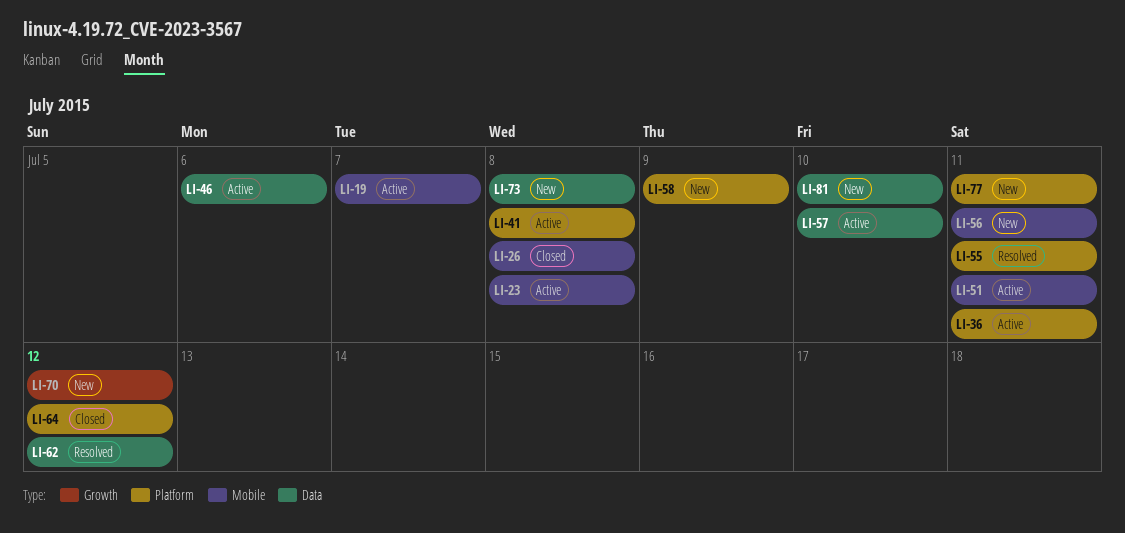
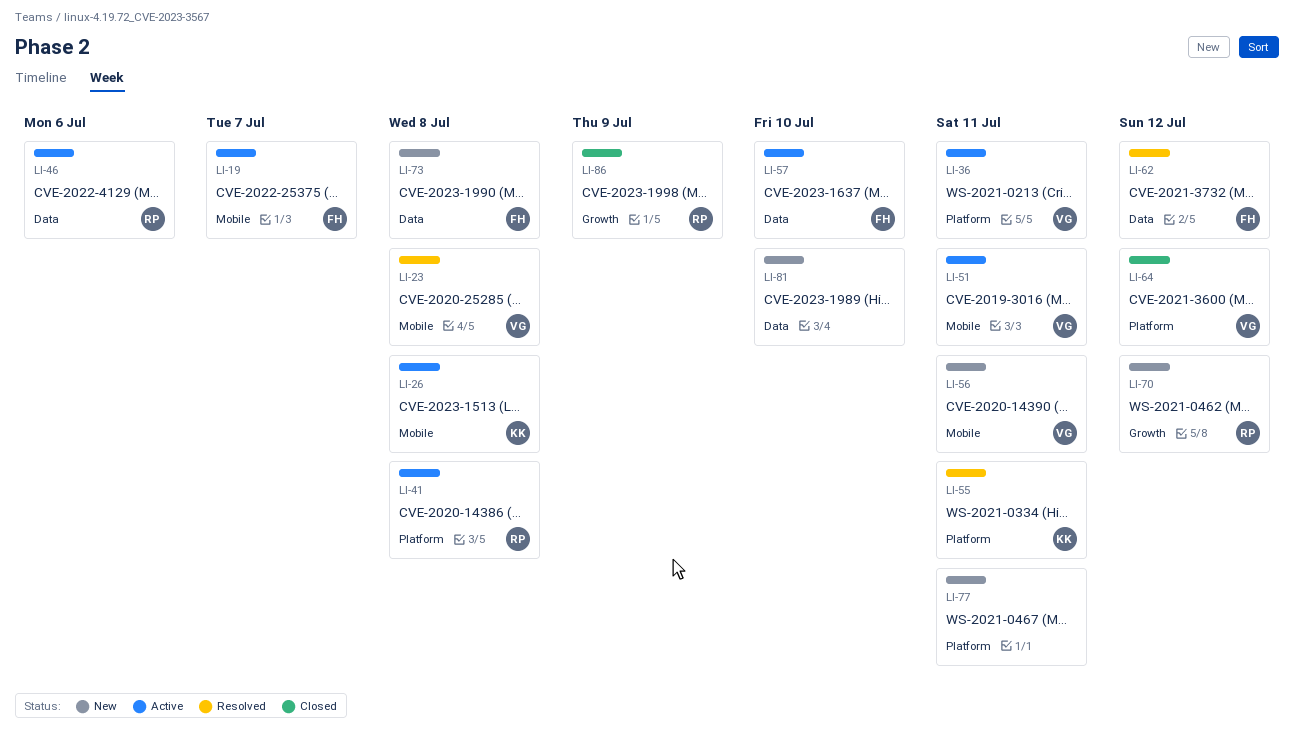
LI-23, status: Active -> Resolved
LI-26, status: Closed -> Active
LI-58: present -> none
LI-86: none -> present

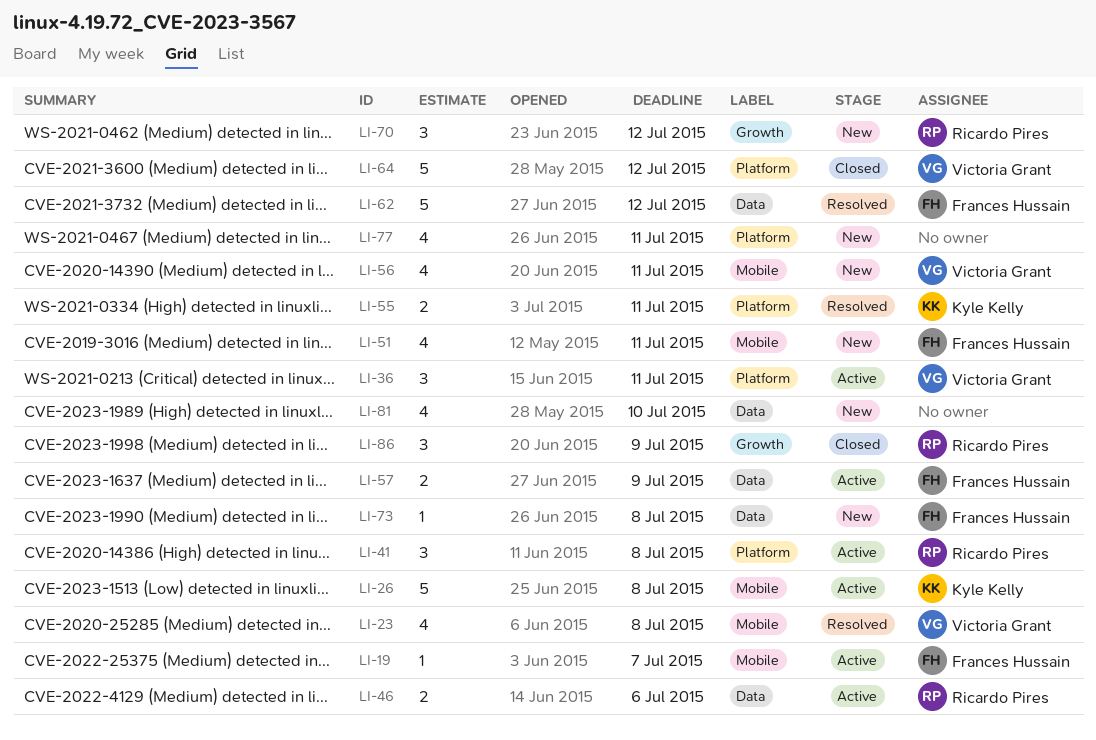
LI-51, status: Active -> New
LI-51, owner: Victoria Grant -> Frances Hussain
LI-57, due: Jul 10 -> Jul 9

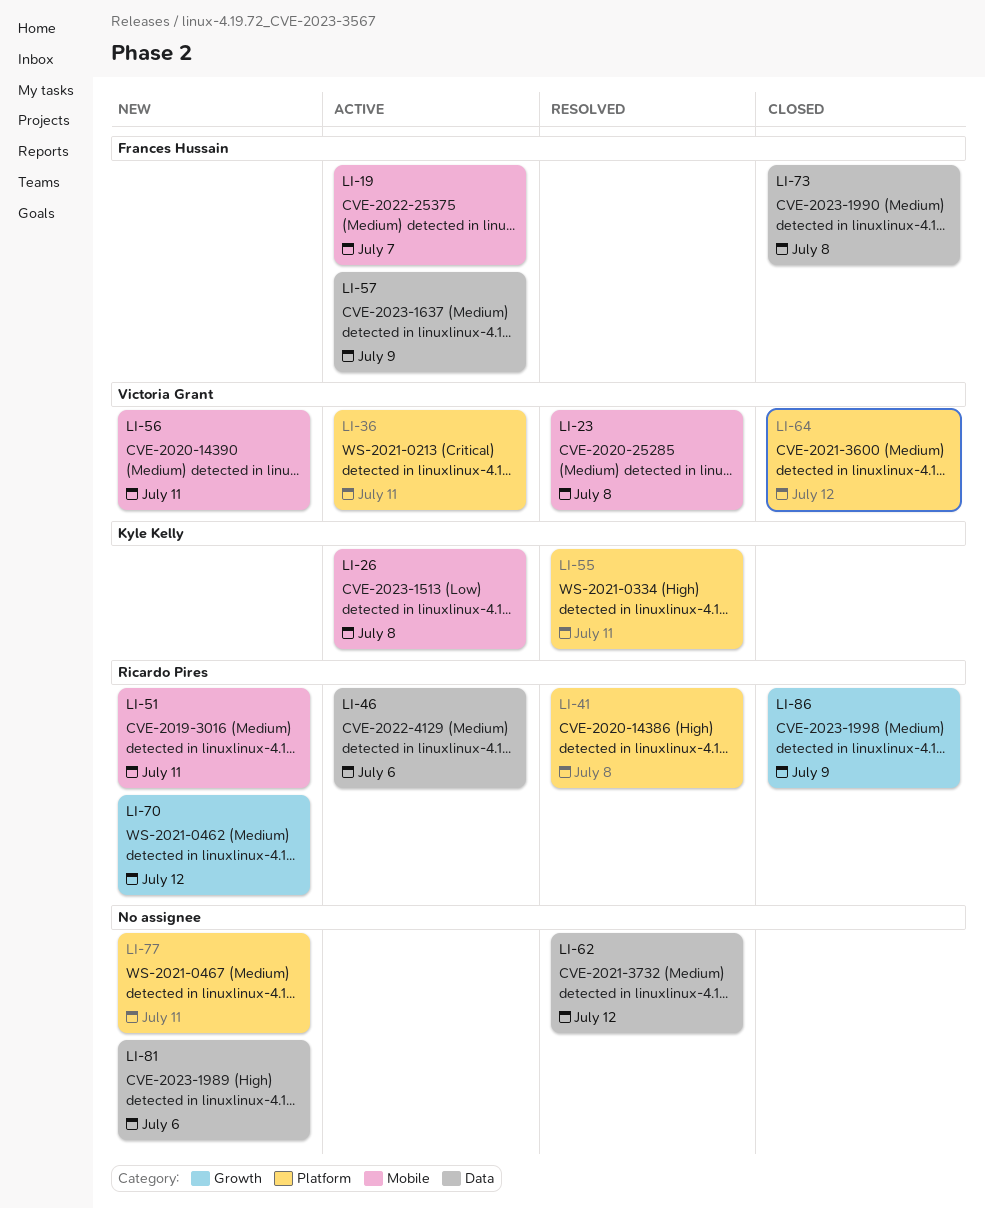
LI-41, status: Active -> Resolved
LI-51, owner: Frances Hussain -> Ricardo Pires
LI-62, owner: Frances Hussain -> none
LI-73, status: New -> Closed
LI-81, due: Jul 10 -> Jul 6

